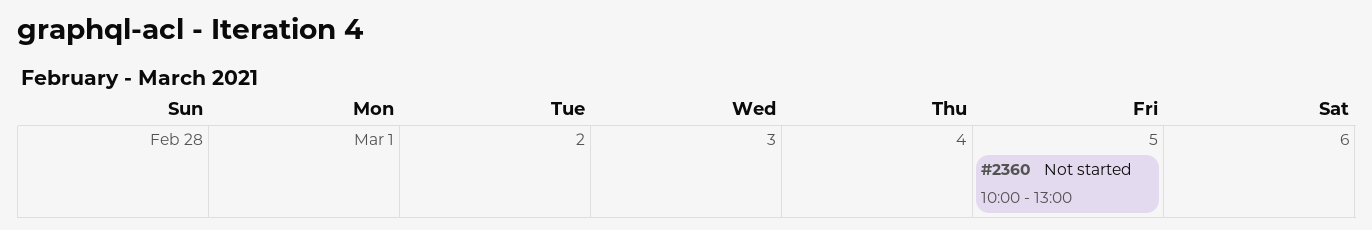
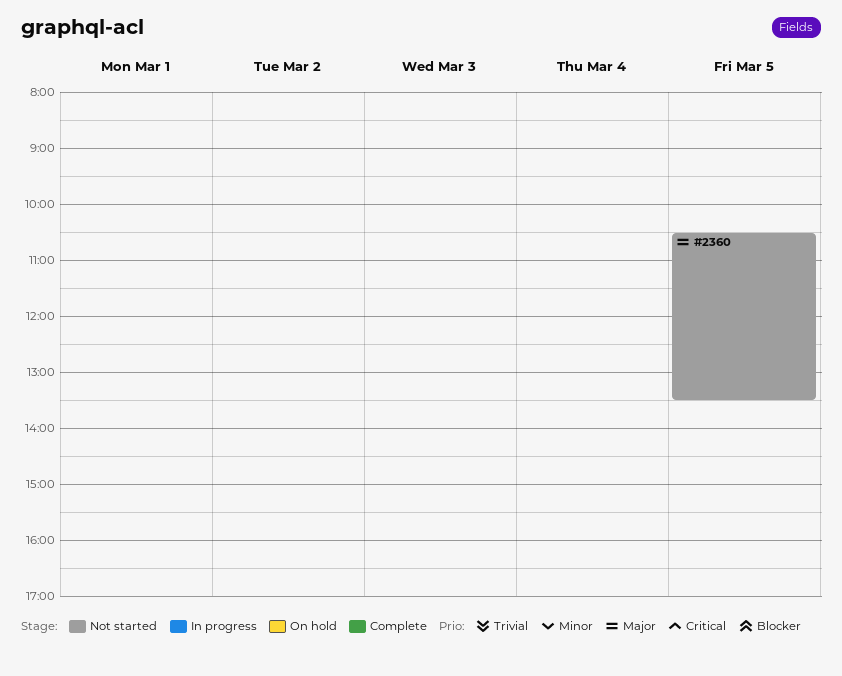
#2360, begins: 10:00 -> 10:30
#2360, ends: 13:00 -> 13:30

